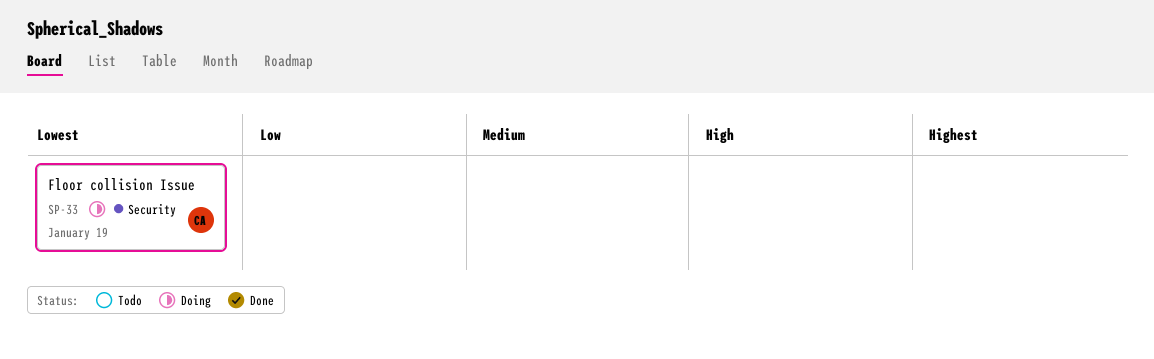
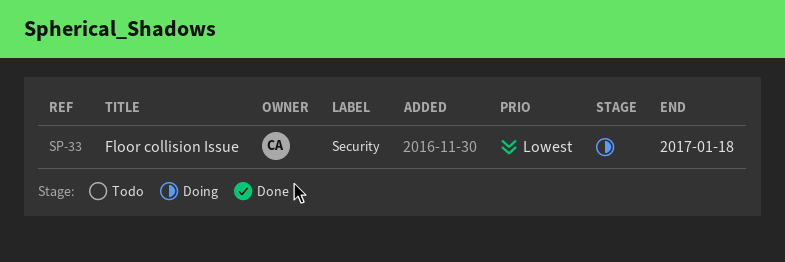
SP-33, due: Jan 19 -> Jan 18

